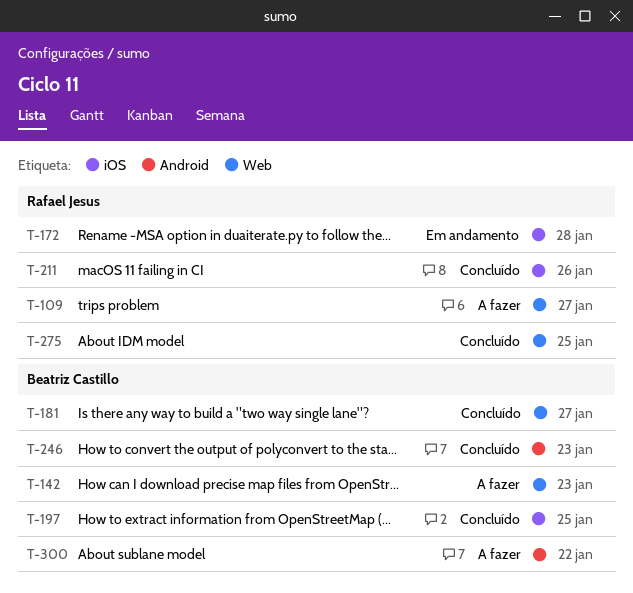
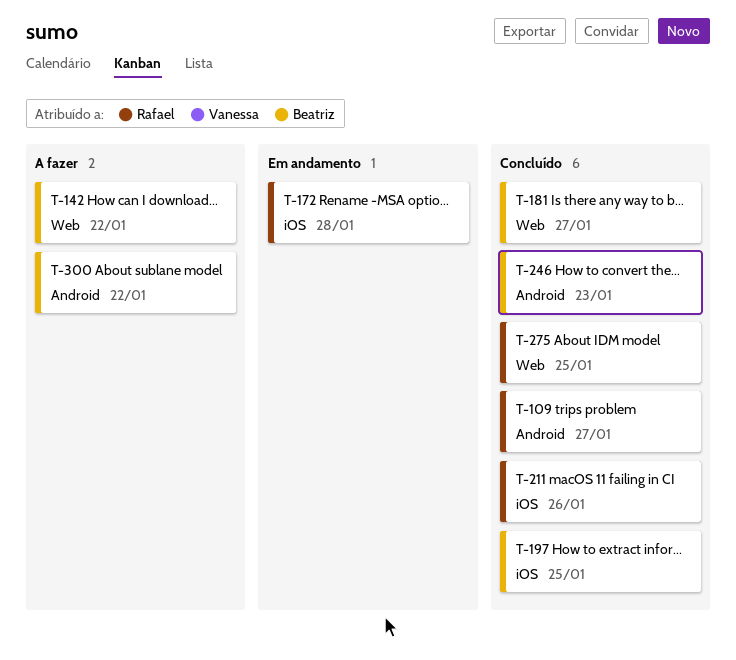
T-109, status: A fazer -> Concluído
T-109, label: Web -> Android
T-142, due: Jan 23 -> Jan 22

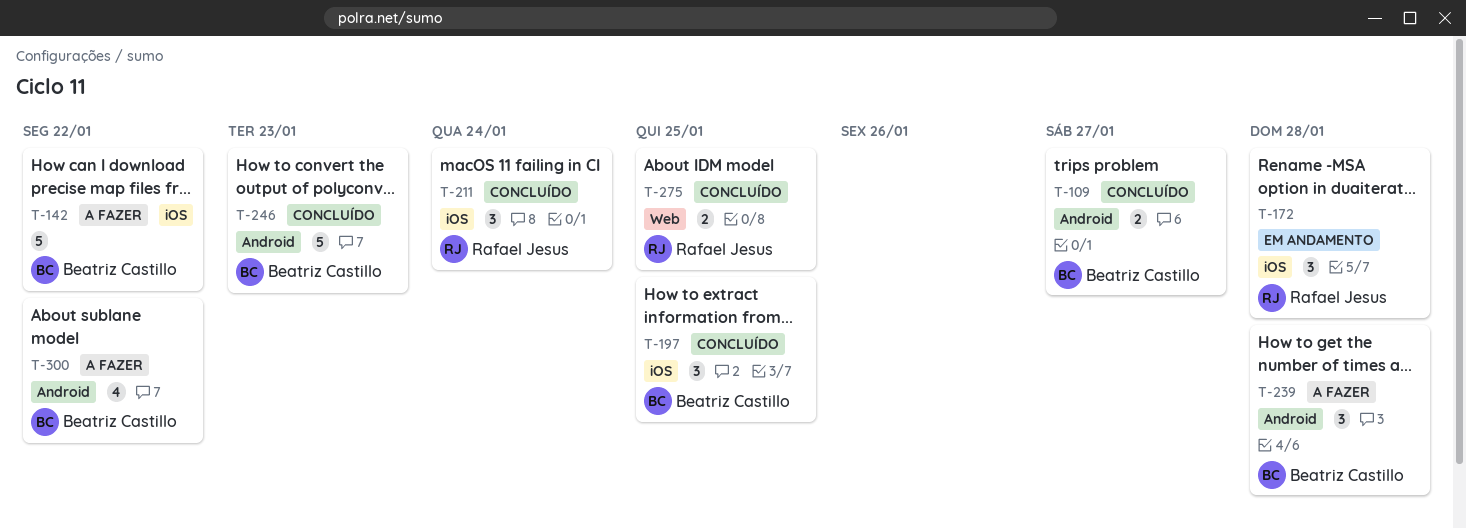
T-109, owner: Rafael Jesus -> Beatriz Castillo
T-142, label: Web -> iOS
T-181: present -> none
T-211, due: Jan 26 -> Jan 24
T-239: none -> present

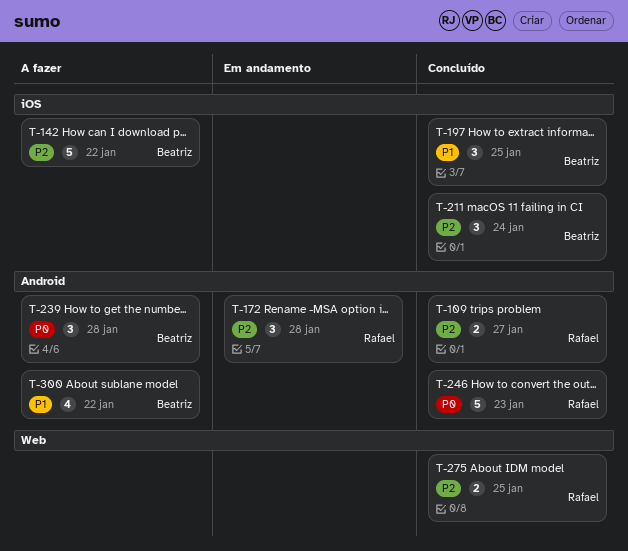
T-109, owner: Beatriz Castillo -> Rafael Jesus
T-172, label: iOS -> Android
T-211, owner: Rafael Jesus -> Beatriz Castillo
T-246, owner: Beatriz Castillo -> Rafael Jesus

